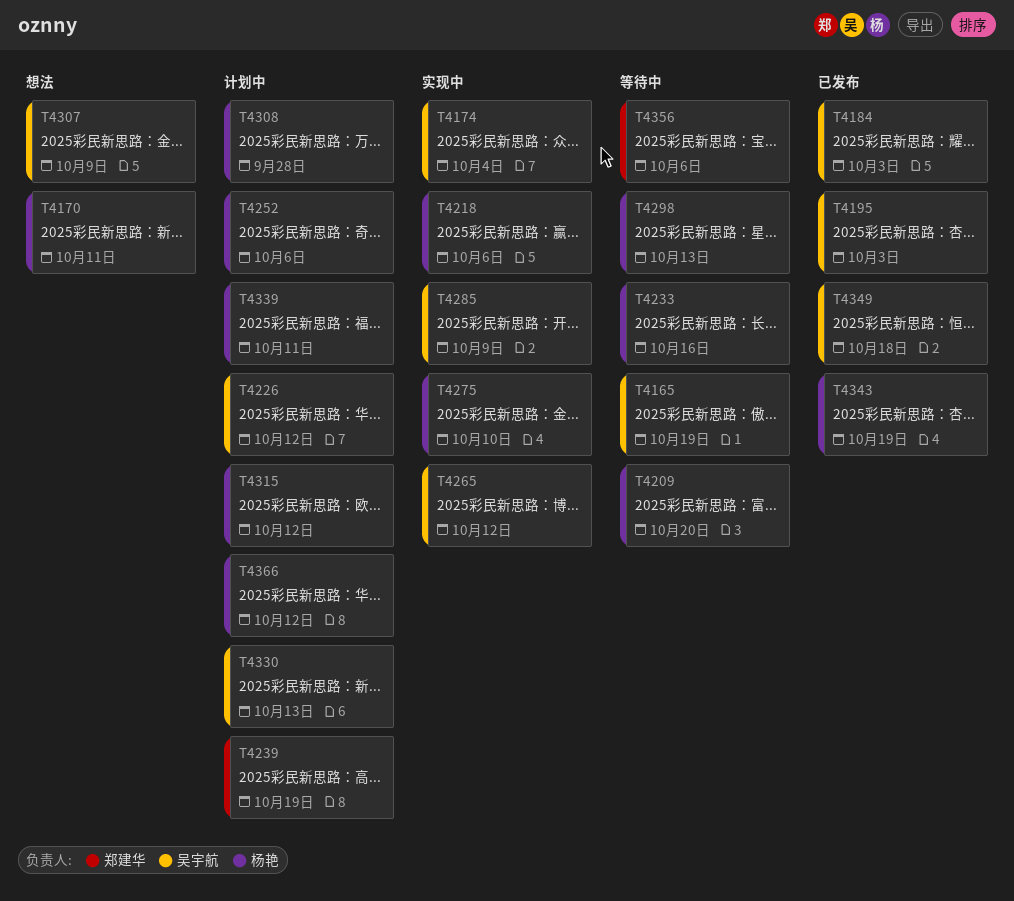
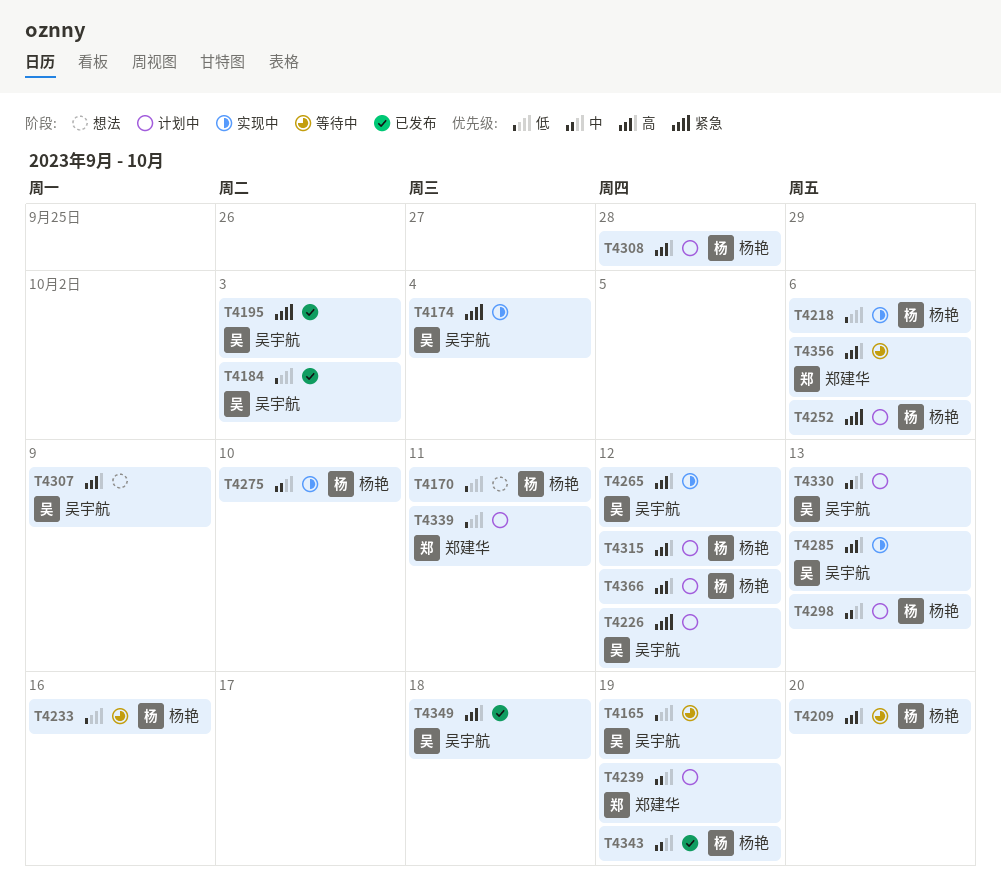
T4285, due: Oct 9 -> Oct 13
T4298, status: 等待中 -> 计划中
T4339, owner: 杨艳 -> 郑建华

